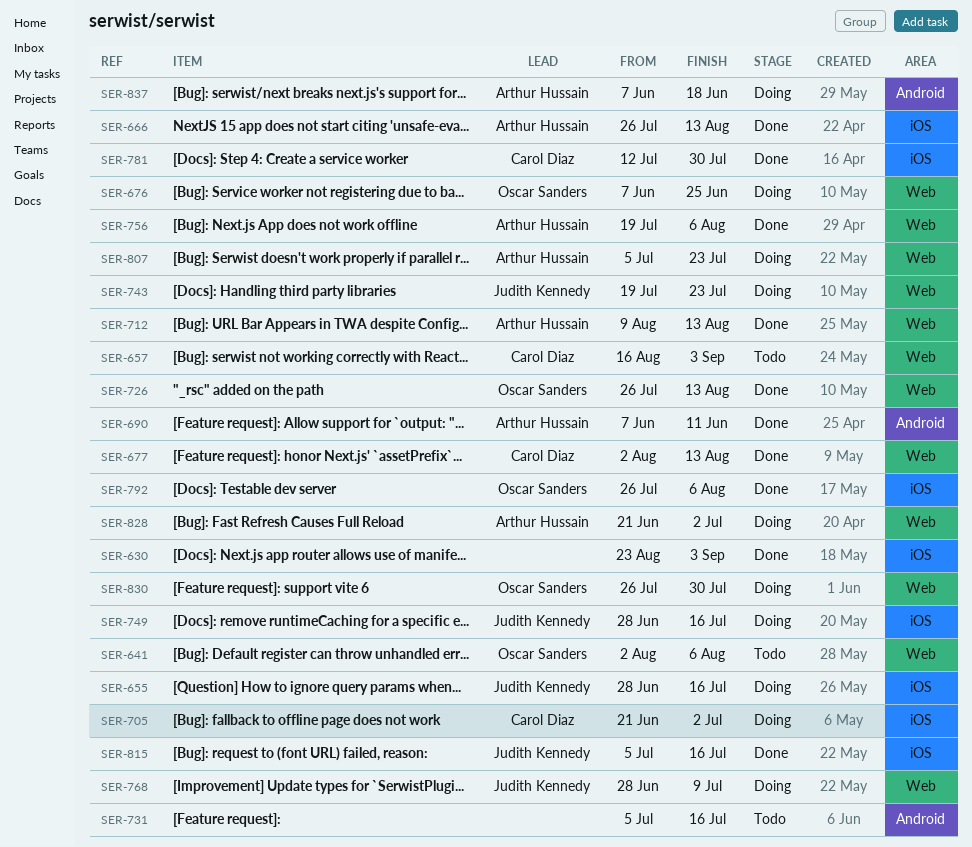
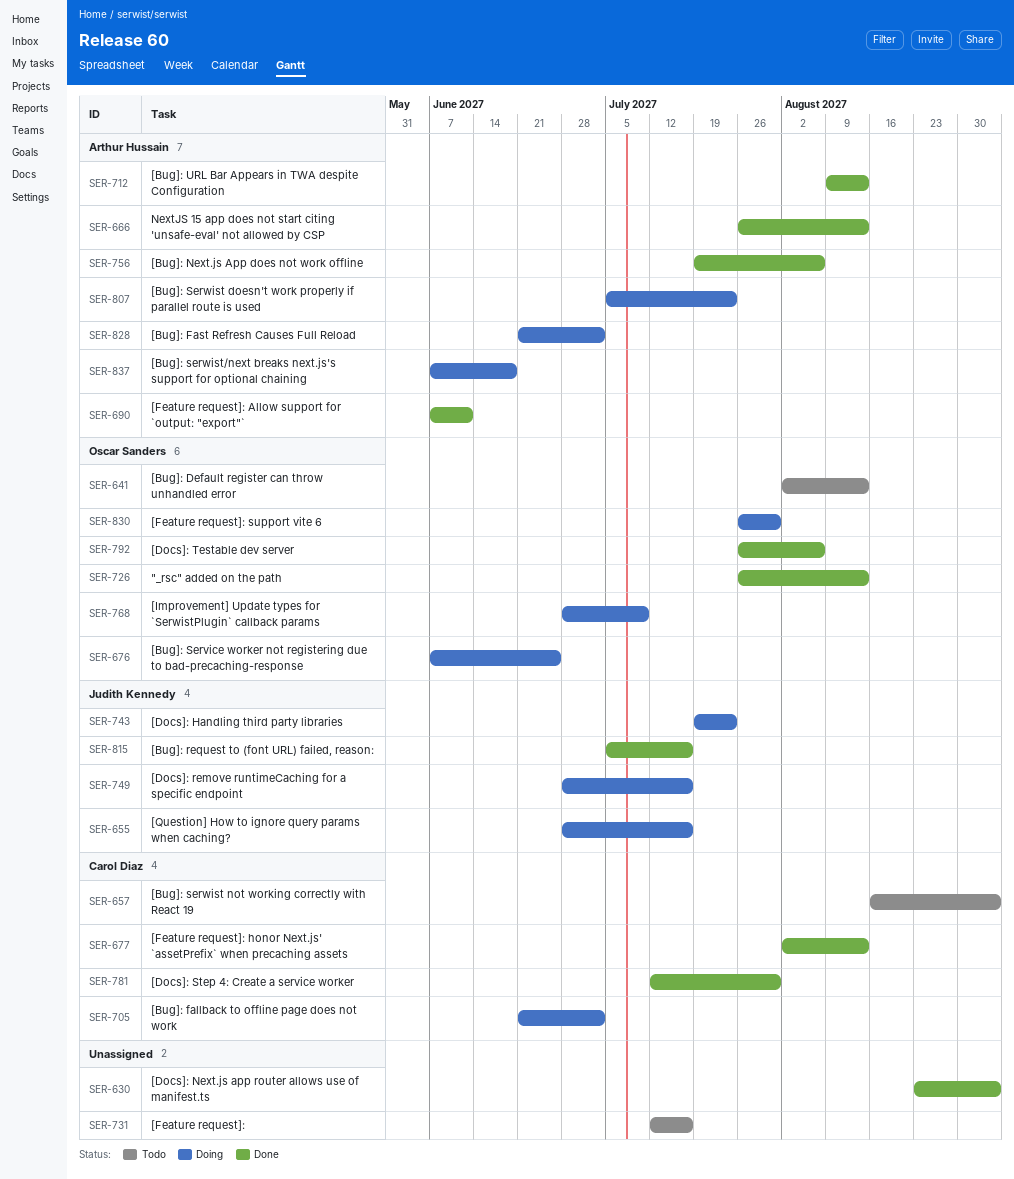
SER-641, due: Aug 6 -> Aug 13
SER-731, start: Jul 5 -> Jul 12
SER-768, owner: Judith Kennedy -> Oscar Sanders

